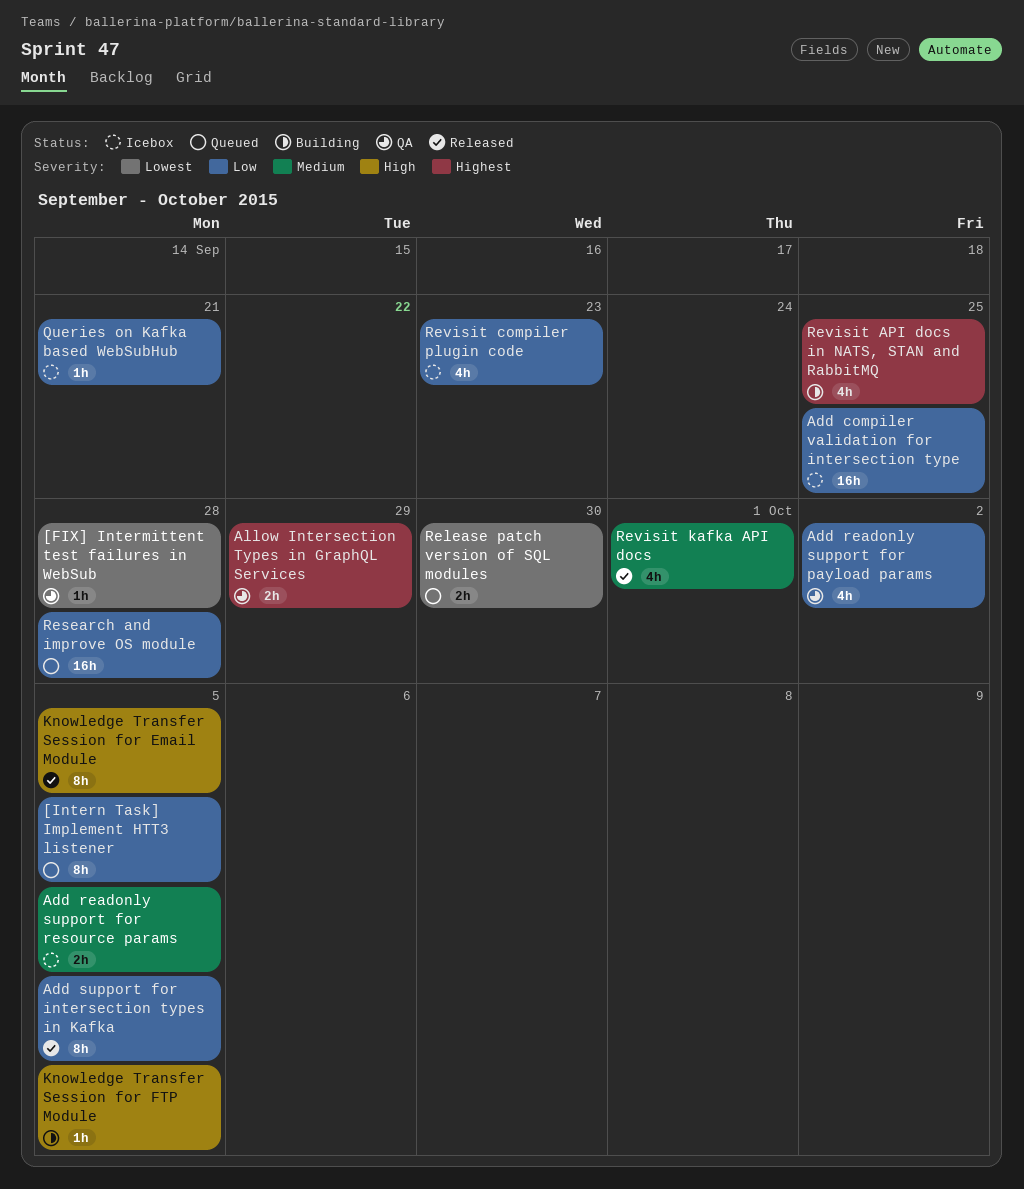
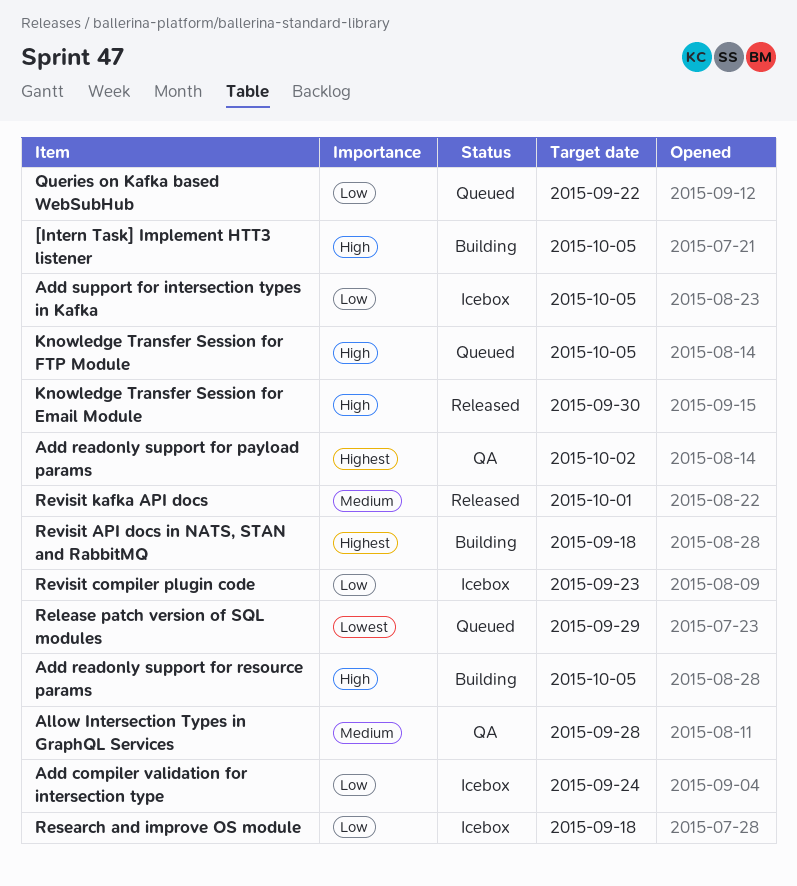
[FIX] Intermittent test failures in WebSub: present -> none
[Intern Task] Implement HTT3 listener, status: Queued -> Building
[Intern Task] Implement HTT3 listener, priority: Low -> High
Add compiler validation for intersection type, due: Sep 25 -> Sep 24
Add readonly support for payload params, priority: Low -> Highest
Add readonly support for resource params, status: Icebox -> Building
Add readonly support for resource params, priority: Medium -> High
Add support for intersection types in Kafka, status: Released -> Icebox
Allow Intersection Types in GraphQL Services, priority: Highest -> Medium
Allow Intersection Types in GraphQL Services, due: Sep 29 -> Sep 28
Knowledge Transfer Session for Email Module, due: Oct 5 -> Sep 30
Knowledge Transfer Session for FTP Module, status: Building -> Queued
Queries on Kafka based WebSubHub, status: Icebox -> Queued
Queries on Kafka based WebSubHub, due: Sep 21 -> Sep 22
Release patch version of SQL modules, due: Sep 30 -> Sep 29
Research and improve OS module, status: Queued -> Icebox
Research and improve OS module, due: Sep 28 -> Sep 18
Revisit API docs in NATS, STAN and RabbitMQ, due: Sep 25 -> Sep 18

